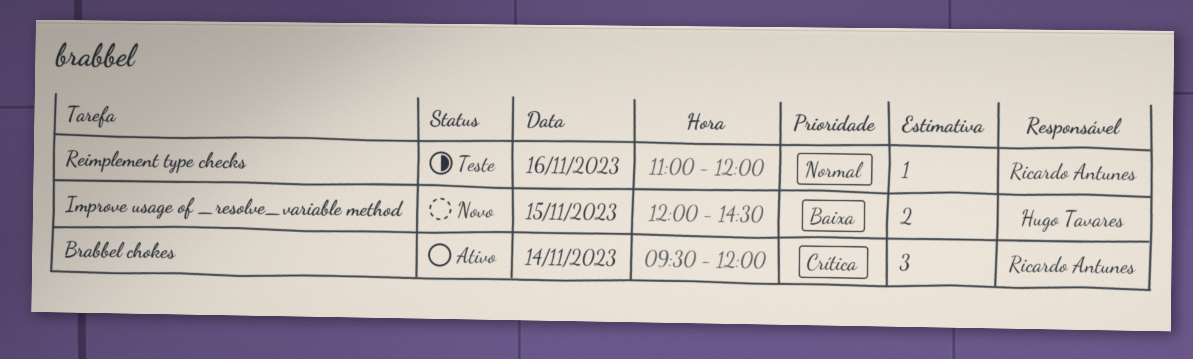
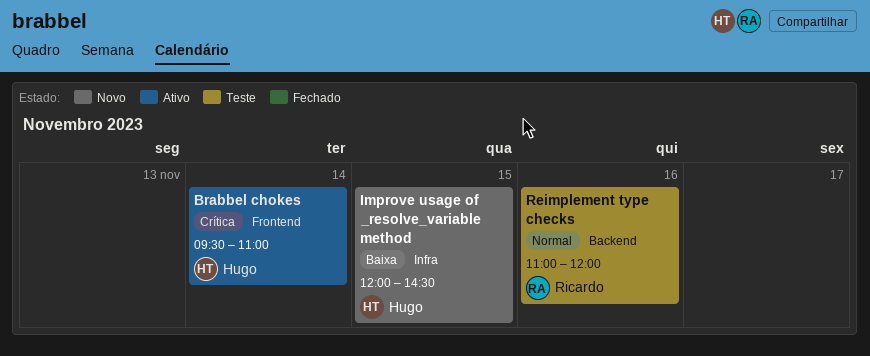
Brabbel chokes, owner: Ricardo Antunes -> Hugo Tavares
Brabbel chokes, ends: 12:00 -> 11:00

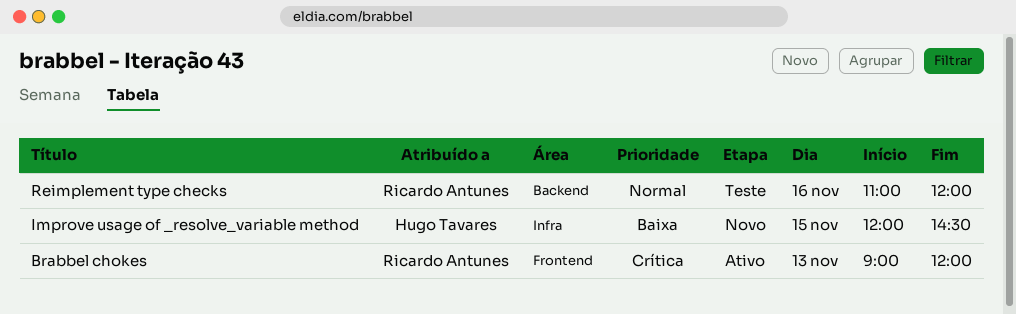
Brabbel chokes, owner: Hugo Tavares -> Ricardo Antunes
Brabbel chokes, day: Nov 14 -> Nov 13
Brabbel chokes, begins: 09:30 -> 09:00
Brabbel chokes, ends: 11:00 -> 12:00

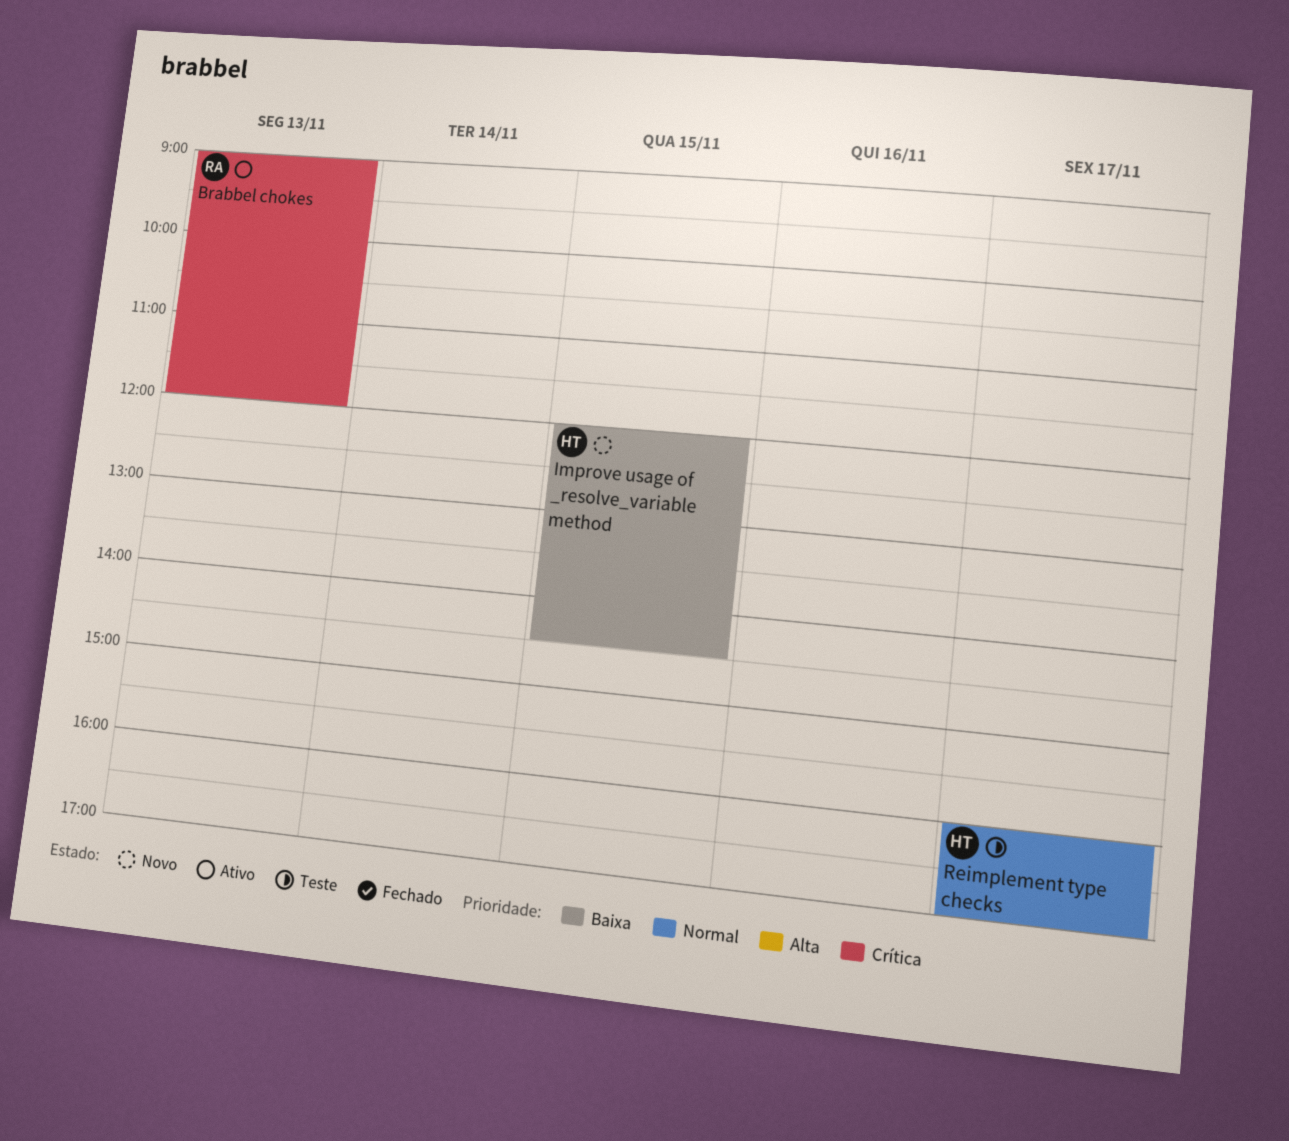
Reimplement type checks, owner: Ricardo Antunes -> Hugo Tavares
Reimplement type checks, day: Nov 16 -> Nov 17
Reimplement type checks, begins: 11:00 -> 16:00
Reimplement type checks, ends: 12:00 -> 17:00

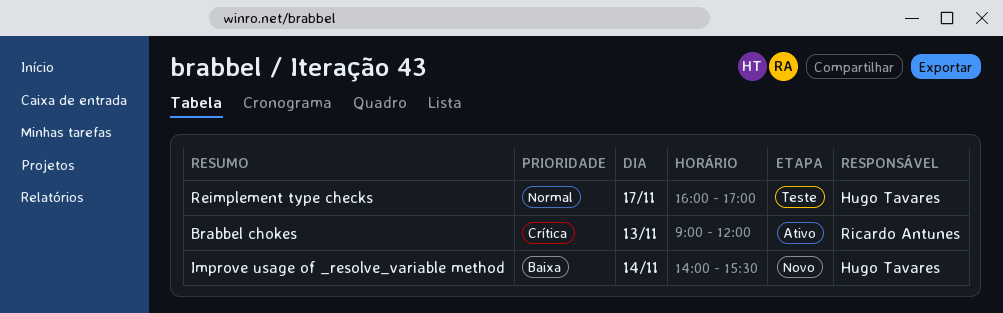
Improve usage of _resolve_variable method, day: Nov 15 -> Nov 14
Improve usage of _resolve_variable method, begins: 12:00 -> 14:00
Improve usage of _resolve_variable method, ends: 14:30 -> 15:30

